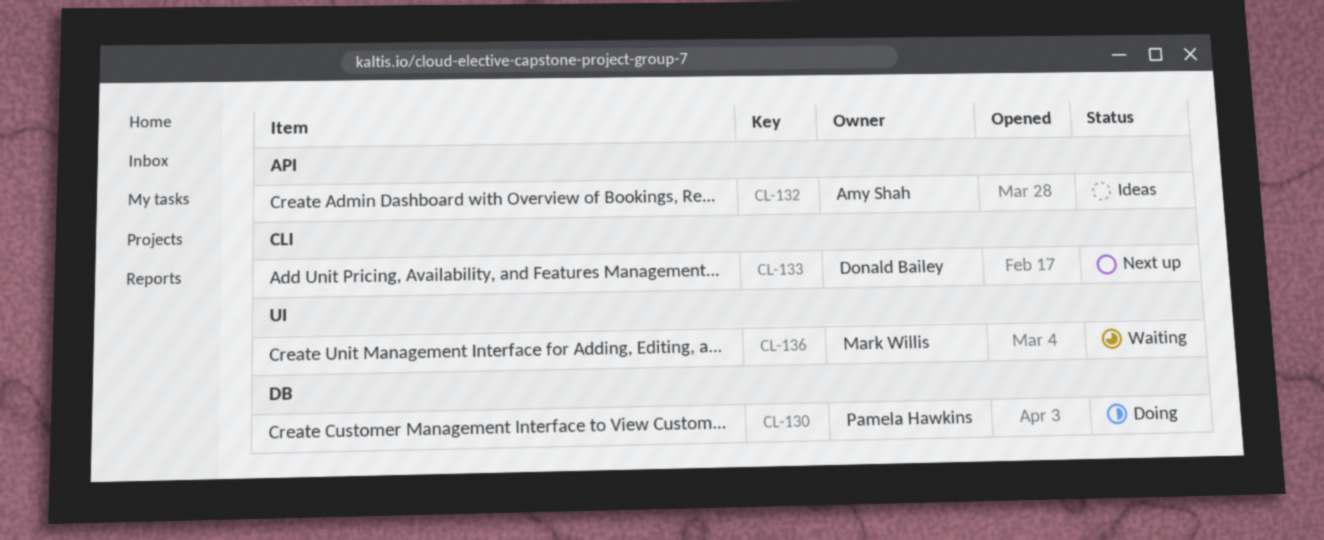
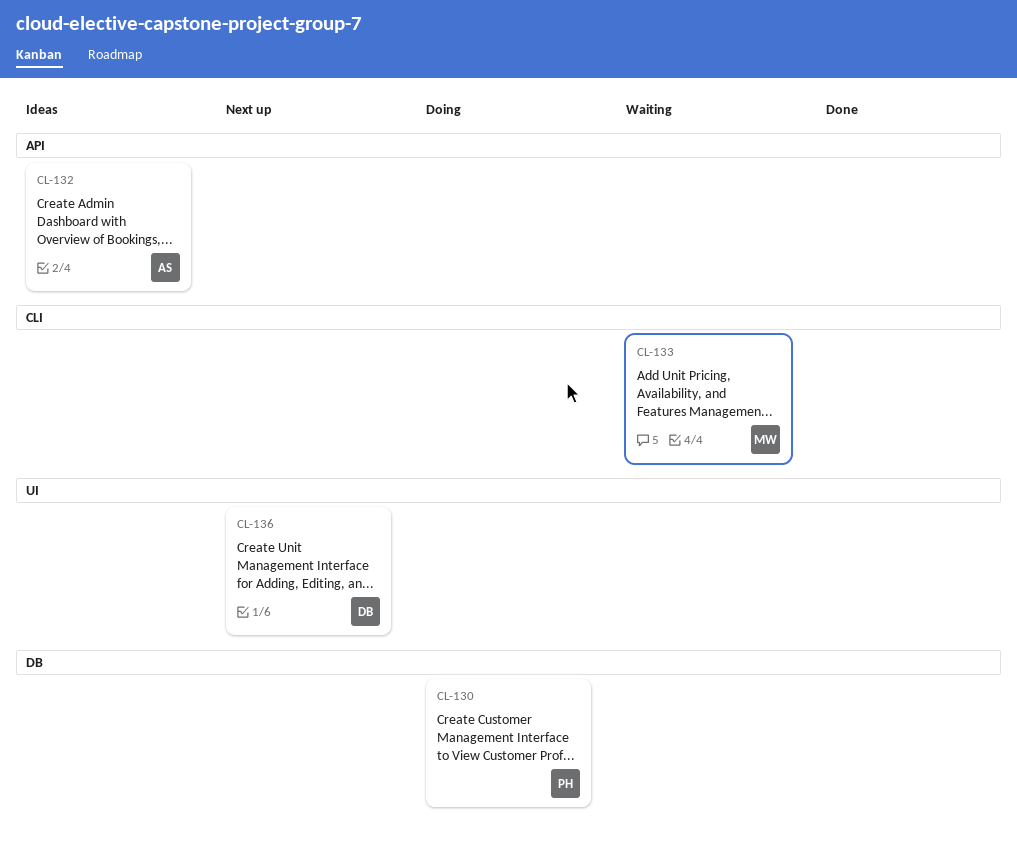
CL-133, status: Next up -> Waiting
CL-133, owner: Donald Bailey -> Mark Willis
CL-136, status: Waiting -> Next up
CL-136, owner: Mark Willis -> Donald Bailey

